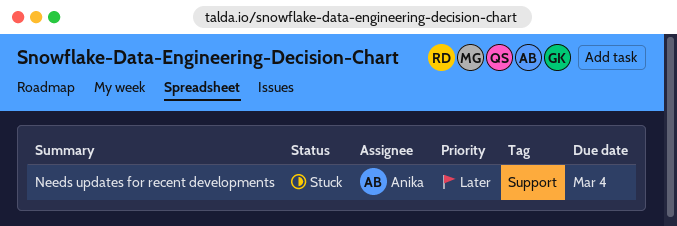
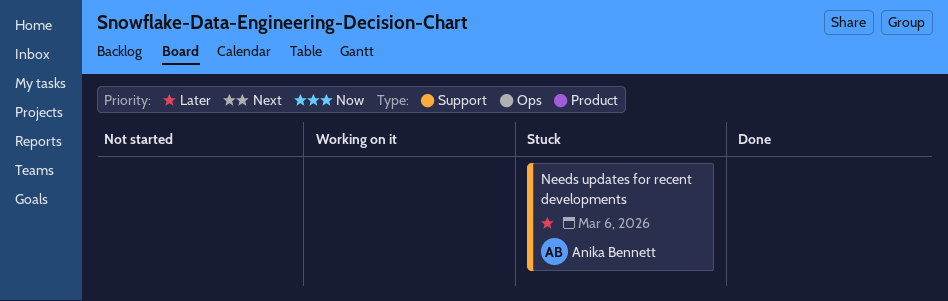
Needs updates for recent developments, due: Mar 4 -> Mar 6

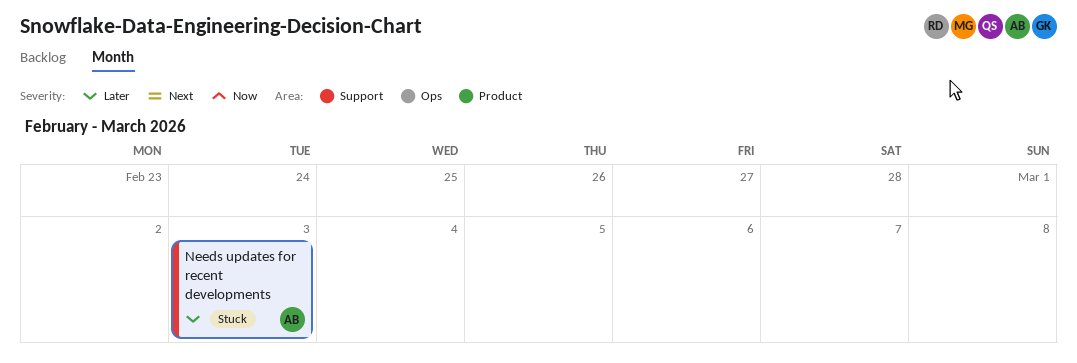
Needs updates for recent developments, due: Mar 6 -> Mar 3

